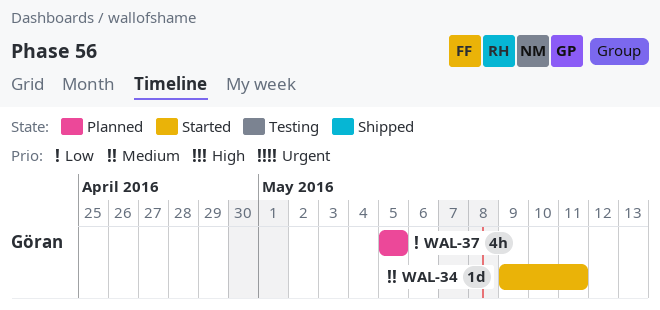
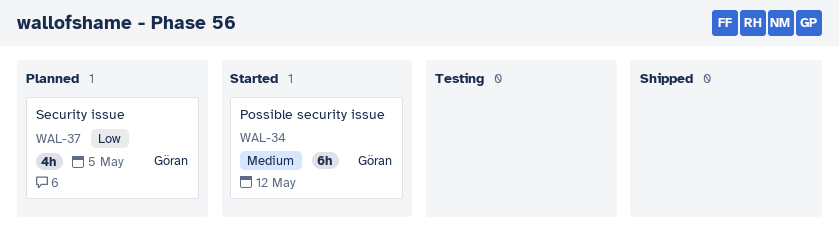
WAL-34, estimate: 1d -> 6h
WAL-34, due: May 11 -> May 12

